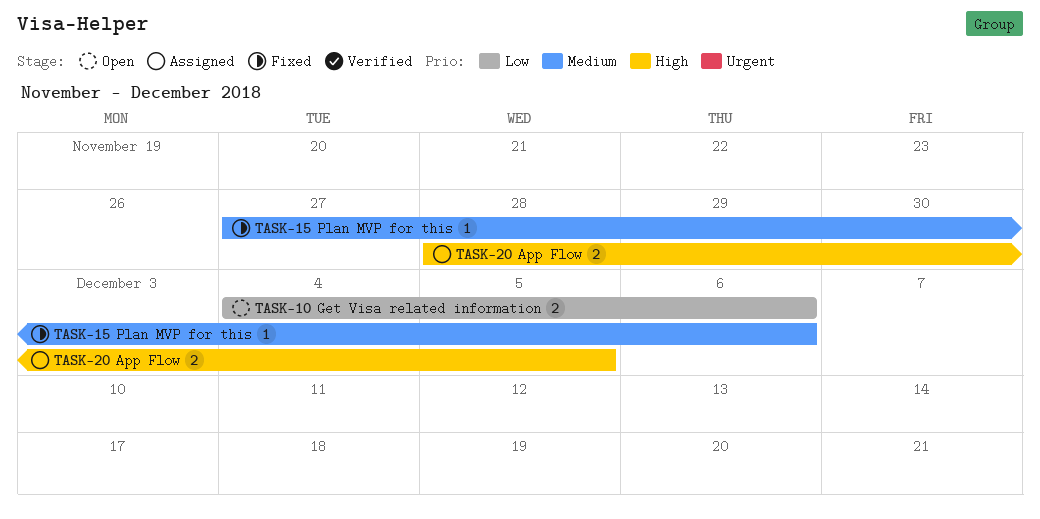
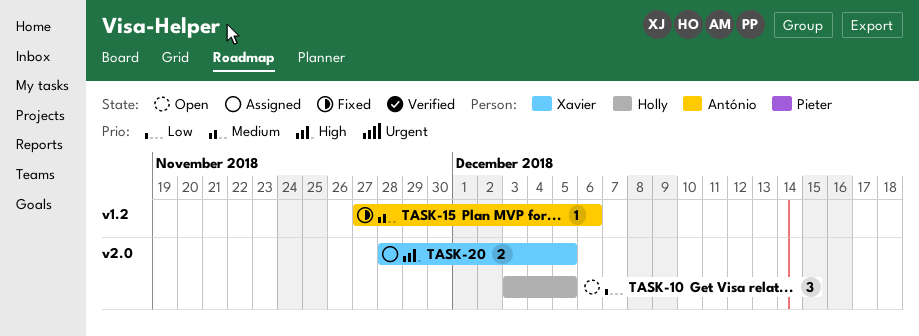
TASK-10, estimate: 2 -> 3
TASK-10, start: Dec 4 -> Dec 3
TASK-10, due: Dec 6 -> Dec 5

